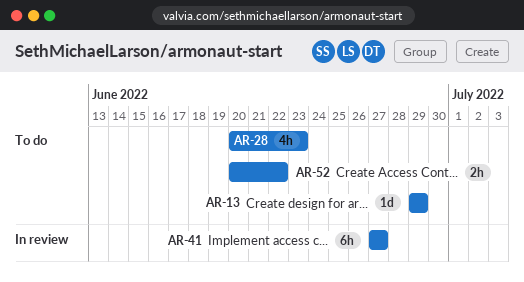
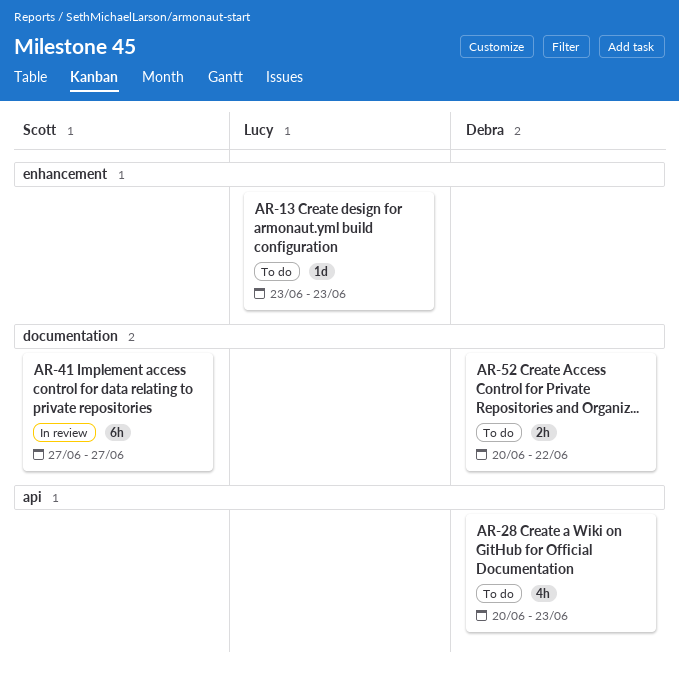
AR-13, start: Jun 29 -> Jun 23
AR-13, due: Jun 29 -> Jun 23

